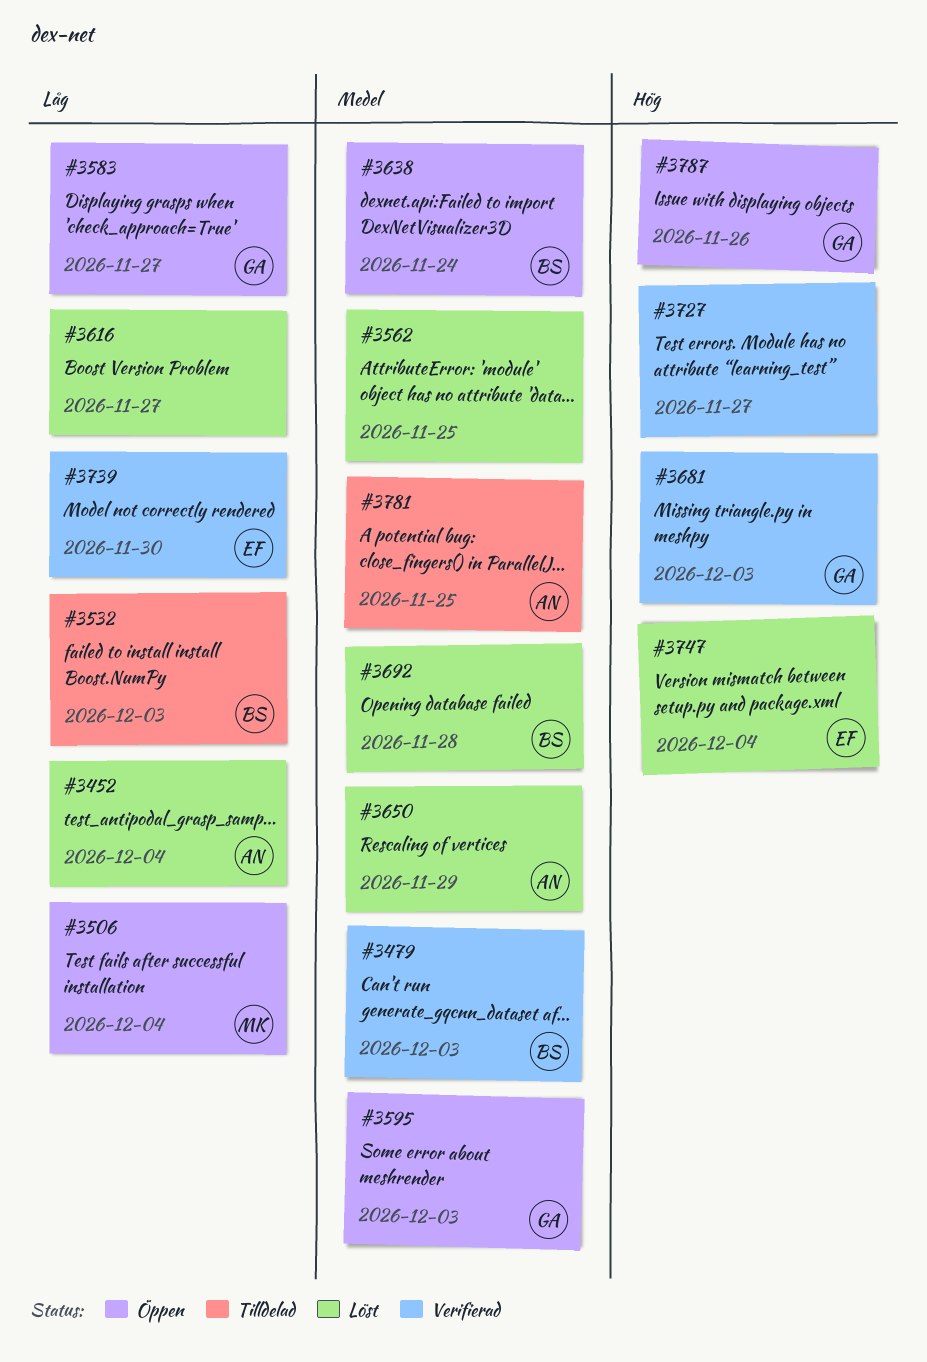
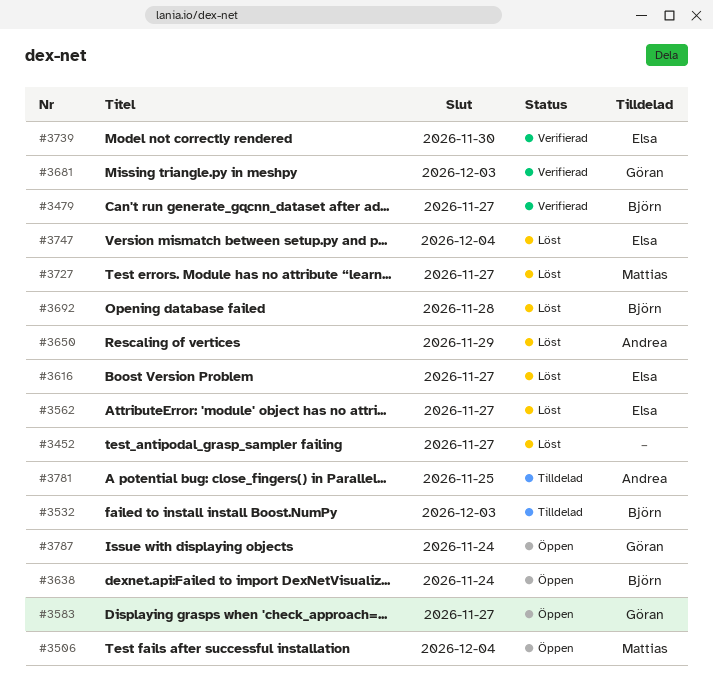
#3452, owner: Andrea -> none
#3452, due: Dec 4 -> Nov 27
#3479, due: Dec 3 -> Nov 27
#3562, owner: none -> Elsa
#3562, due: Nov 25 -> Nov 27
#3595: present -> none
#3616, owner: none -> Elsa
#3727, status: Verifierad -> Löst
#3727, owner: none -> Mattias
#3787, due: Nov 26 -> Nov 24

